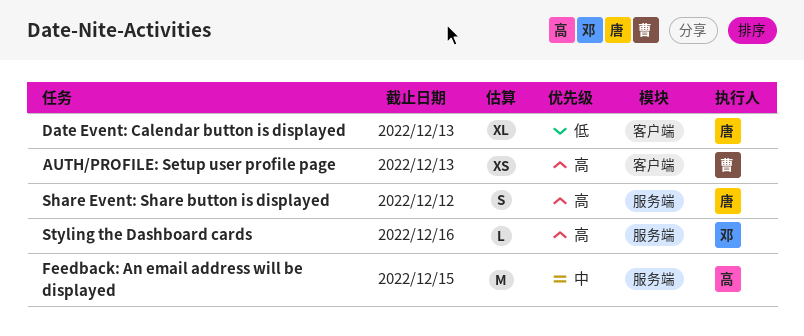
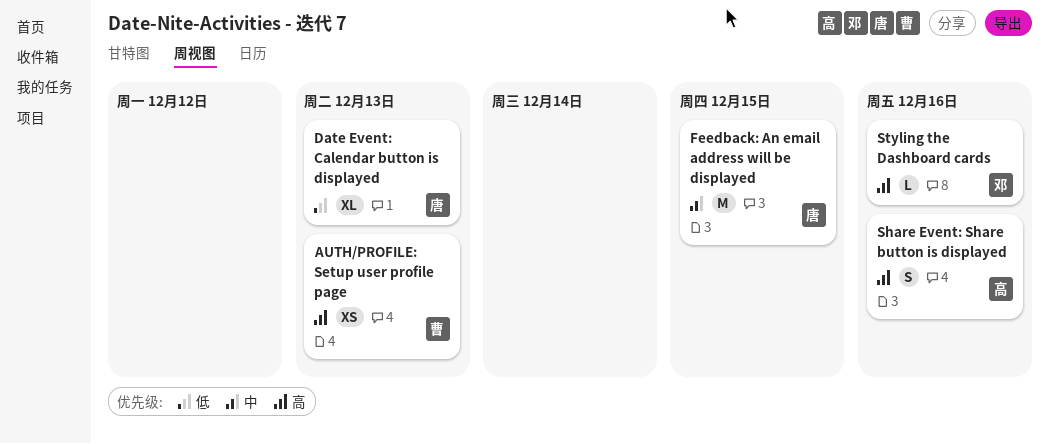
Feedback: An email address will be displayed, owner: 高 -> 唐
Share Event: Share button is displayed, owner: 唐 -> 高
Share Event: Share button is displayed, due: Dec 12 -> Dec 16

